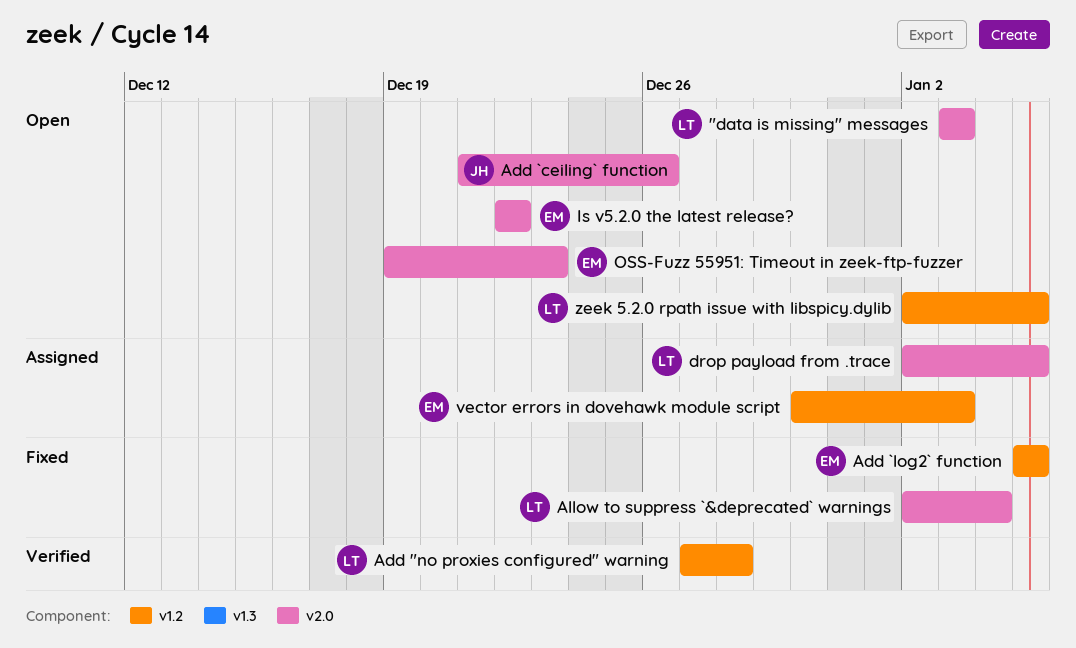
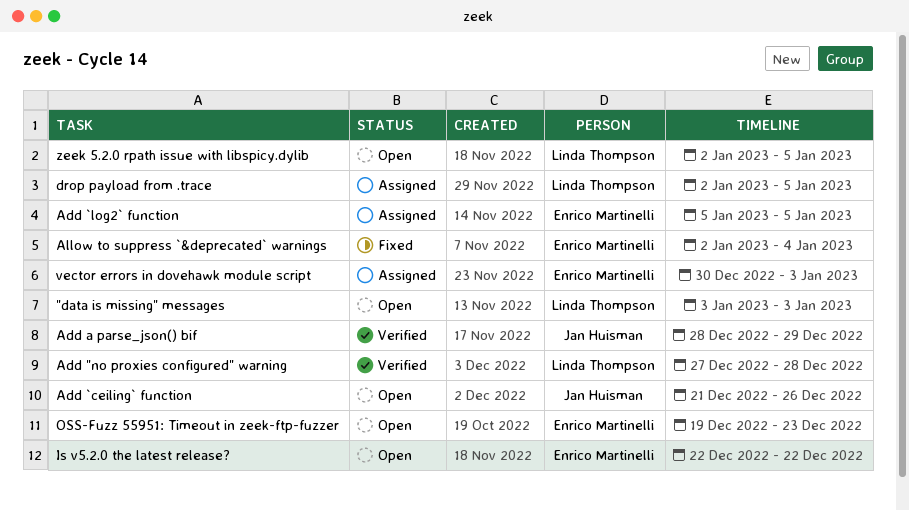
Add `log2` function, status: Fixed -> Assigned
Add a parse_json() bif: none -> present
Allow to suppress `&deprecated` warnings, owner: Linda Thompson -> Enrico Martinelli

